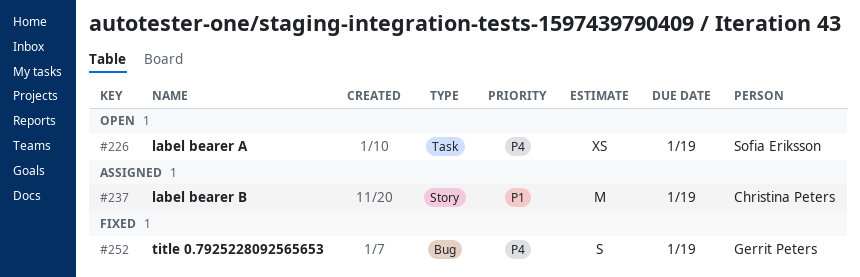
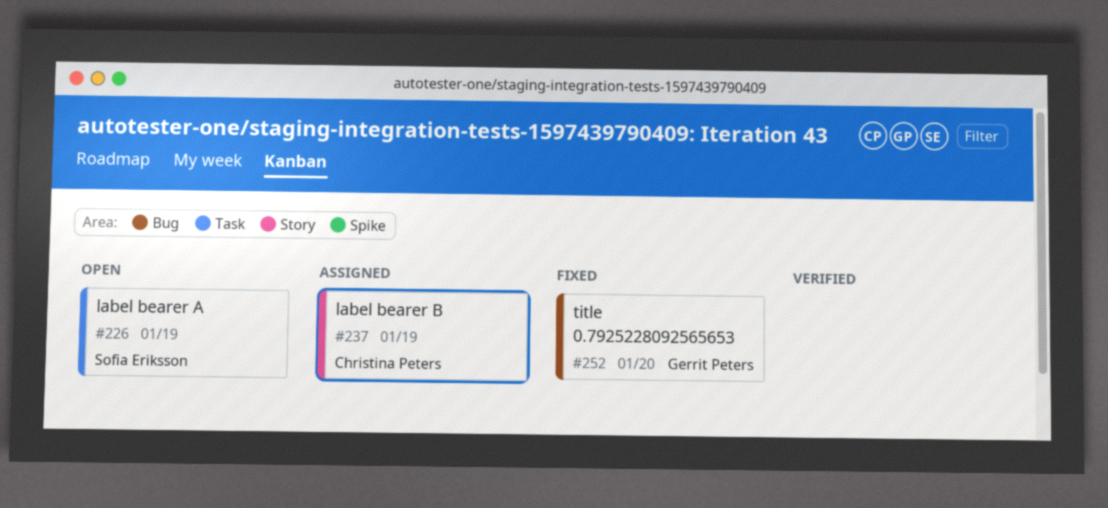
#252, due: Jan 19 -> Jan 20

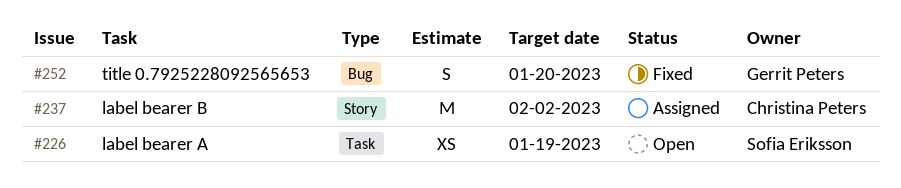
#237, due: Jan 19 -> Feb 2

